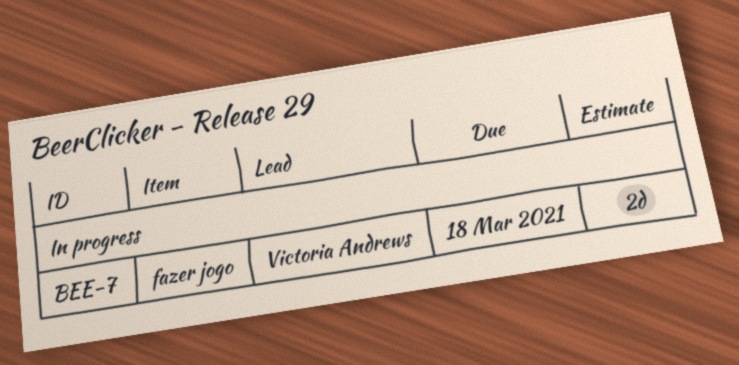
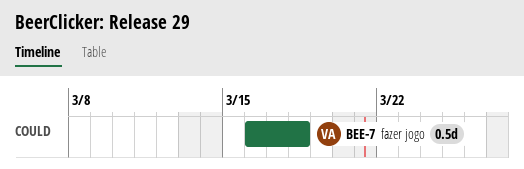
BEE-7, estimate: 2d -> 0.5d

